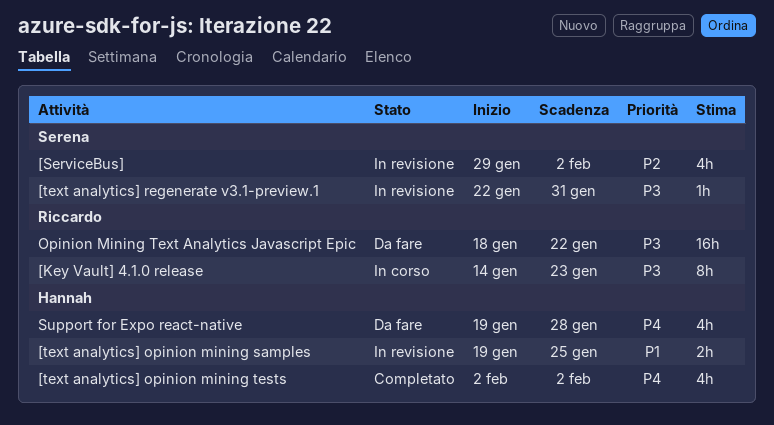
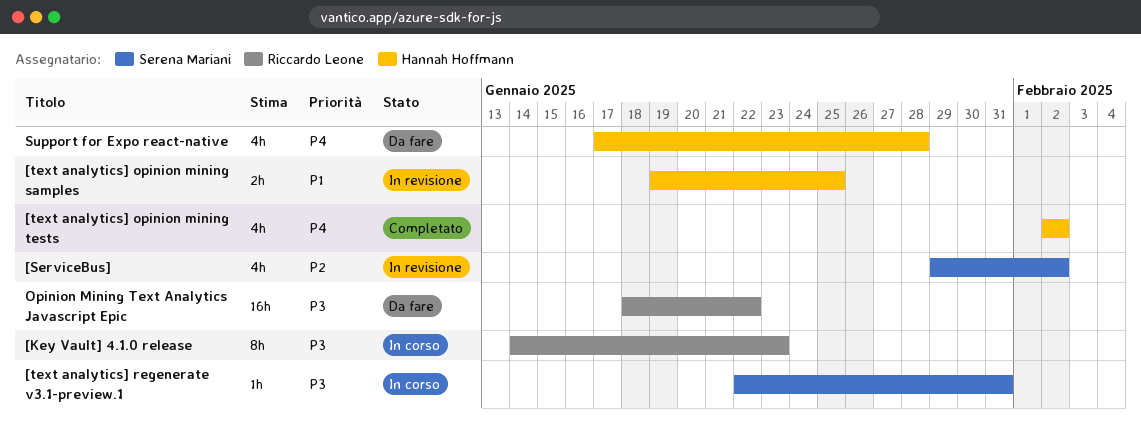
[text analytics] regenerate v3.1-preview.1, status: In revisione -> In corso
Support for Expo react-native, start: Jan 19 -> Jan 17

